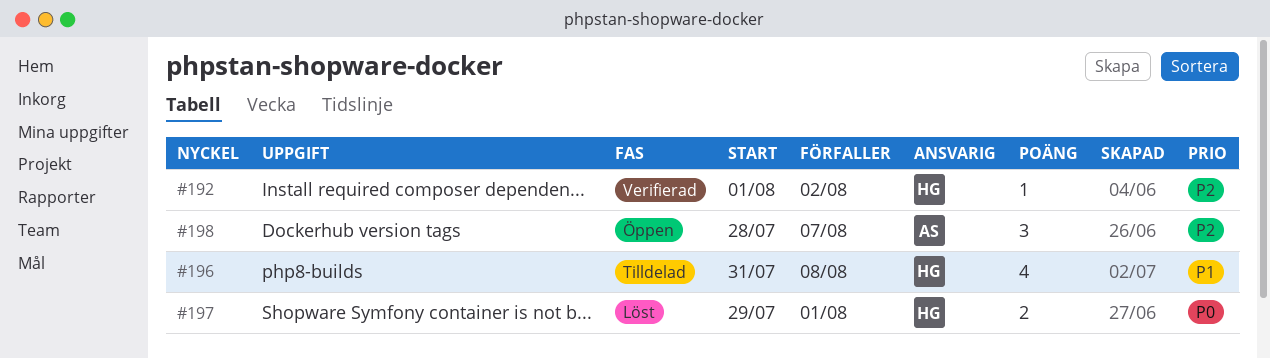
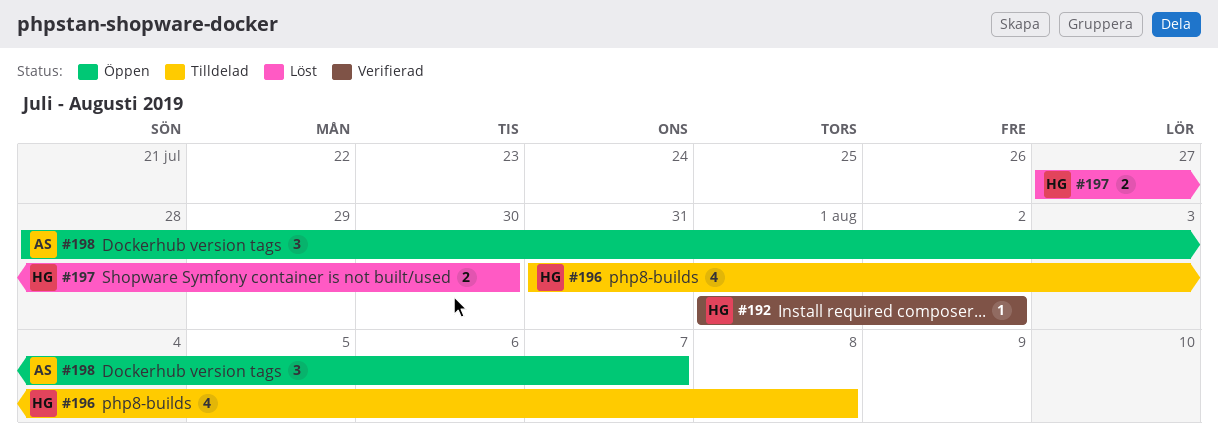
#197, start: Jul 29 -> Jul 27
#197, due: Aug 1 -> Jul 30

